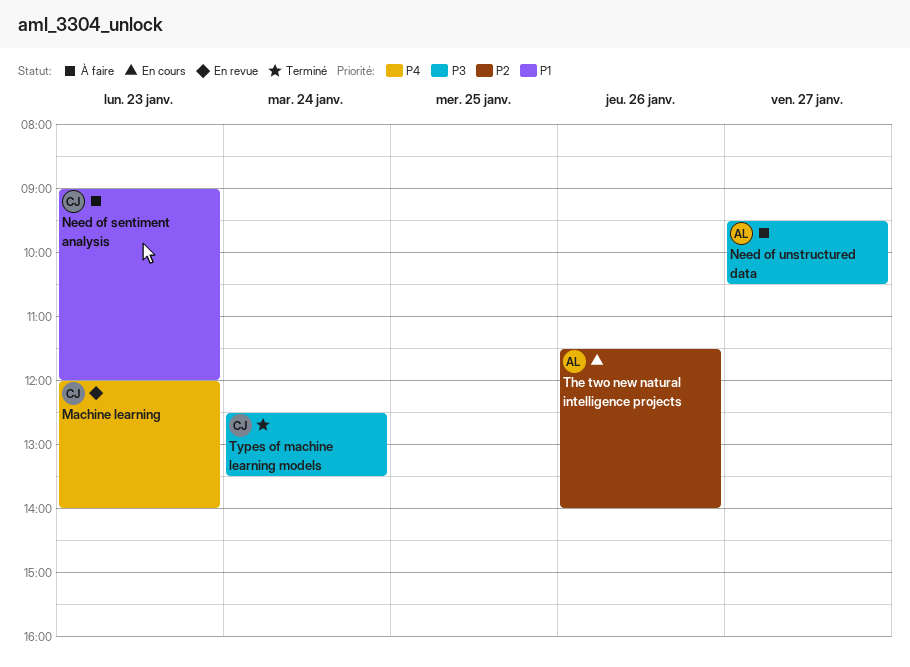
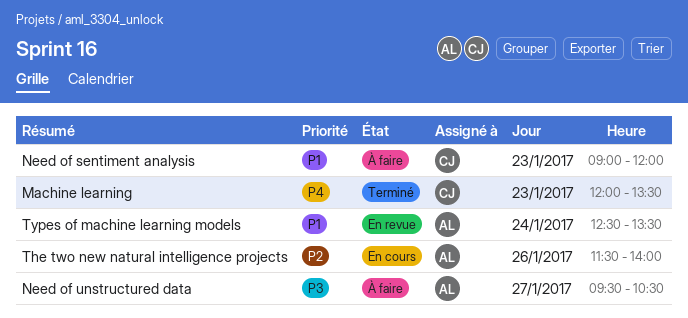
Machine learning, status: En revue -> Terminé
Machine learning, ends: 14:00 -> 13:30
Types of machine learning models, status: Terminé -> En revue
Types of machine learning models, owner: CJ -> AL
Types of machine learning models, priority: P3 -> P1

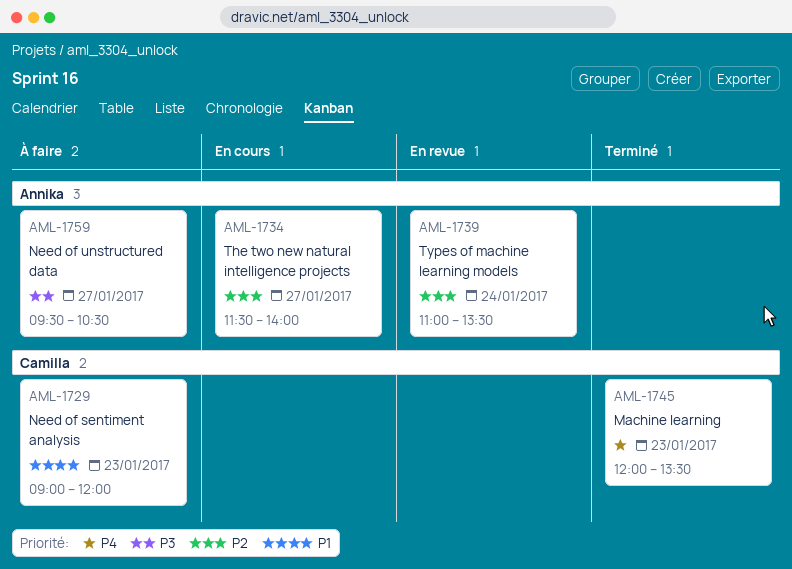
The two new natural intelligence projects, day: Jan 26 -> Jan 27
Types of machine learning models, priority: P1 -> P2
Types of machine learning models, begins: 12:30 -> 11:00

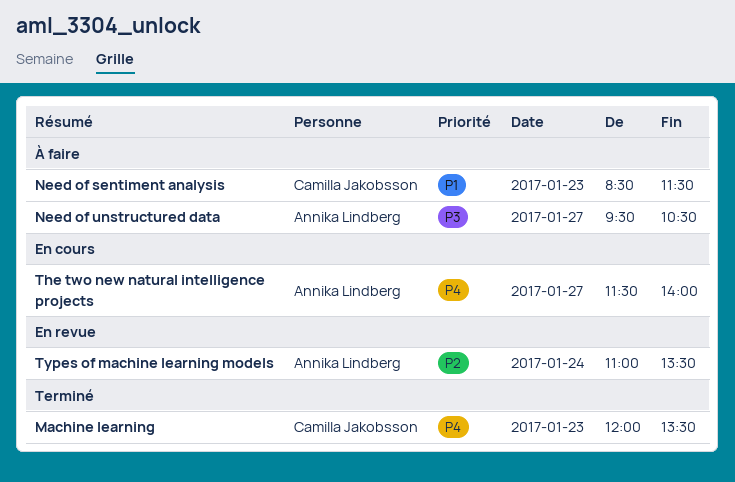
Need of sentiment analysis, begins: 09:00 -> 08:30
Need of sentiment analysis, ends: 12:00 -> 11:30
The two new natural intelligence projects, priority: P2 -> P4

